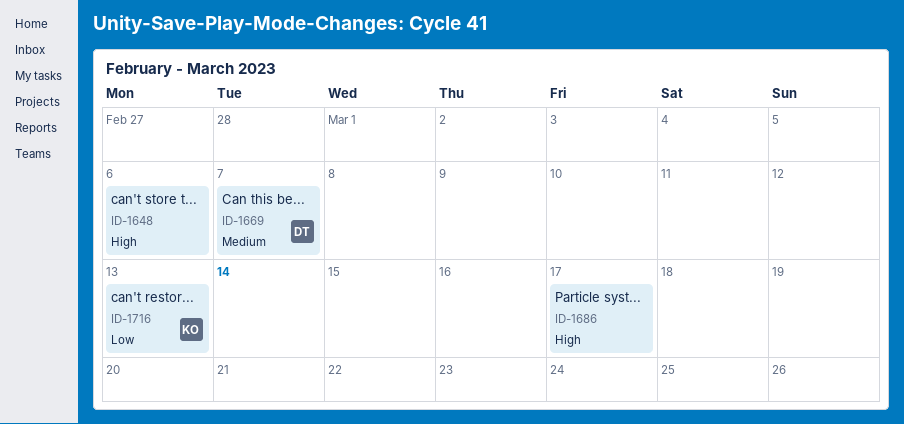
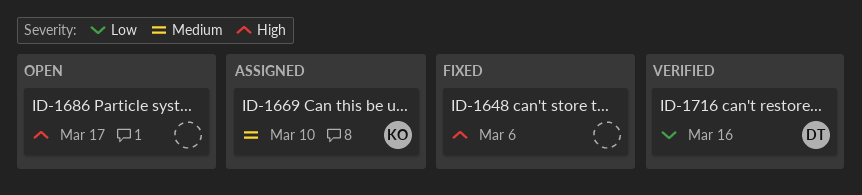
ID-1669, owner: DT -> KO
ID-1669, due: Mar 7 -> Mar 10
ID-1716, owner: KO -> DT
ID-1716, due: Mar 13 -> Mar 16

